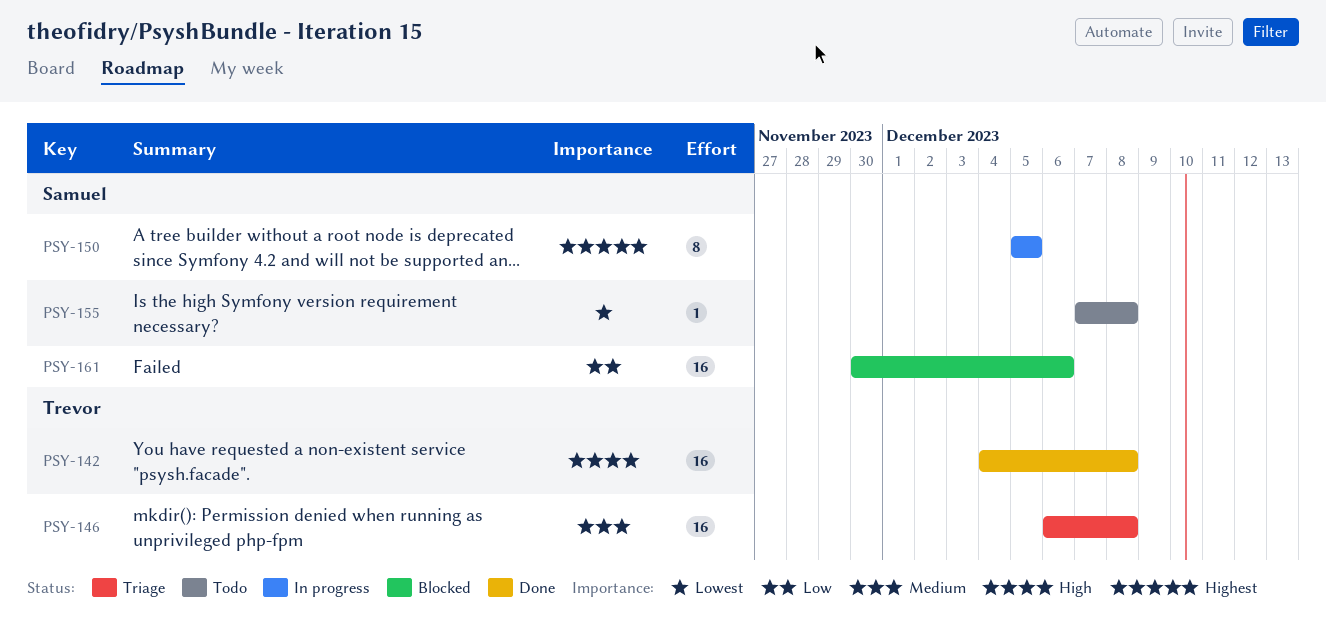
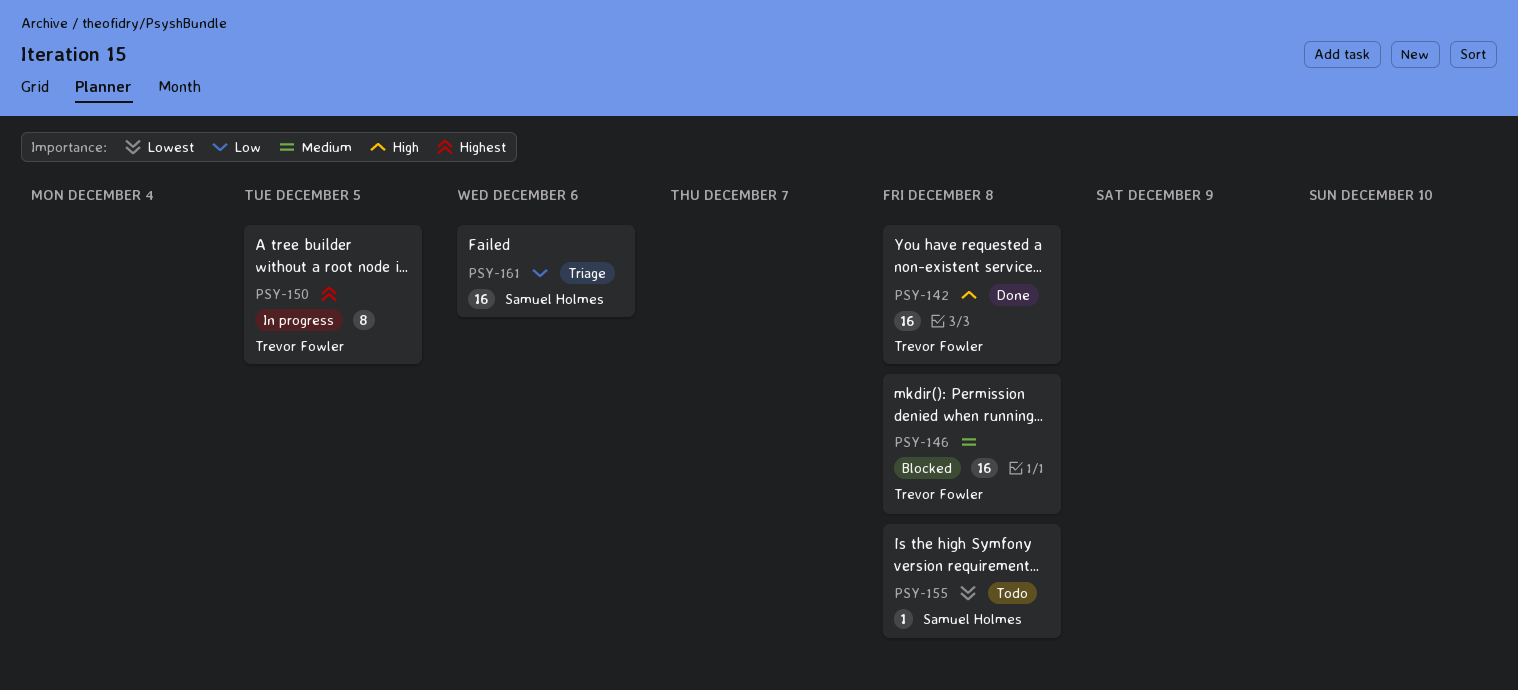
PSY-146, status: Triage -> Blocked
PSY-150, owner: Samuel Holmes -> Trevor Fowler
PSY-161, status: Blocked -> Triage

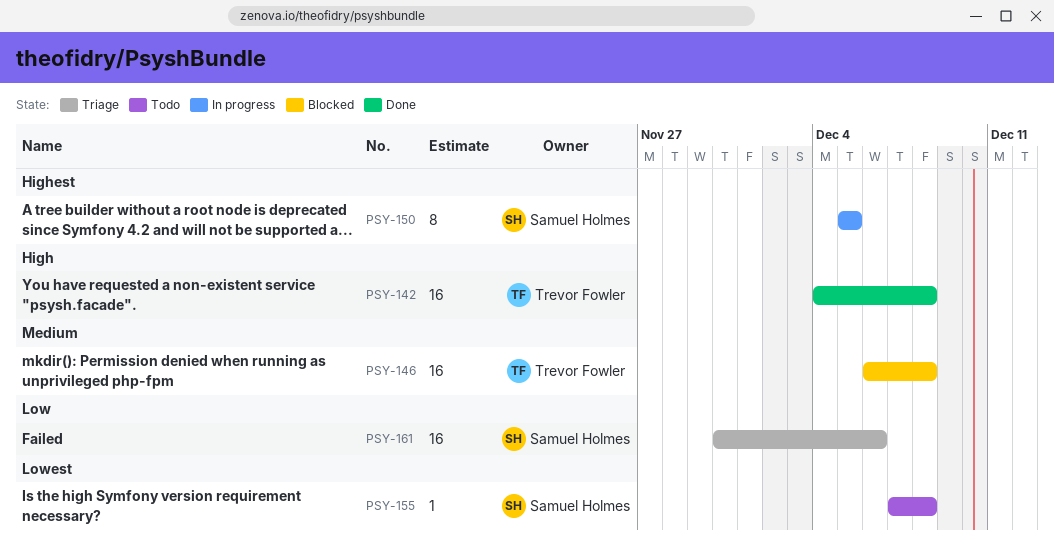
PSY-150, owner: Trevor Fowler -> Samuel Holmes

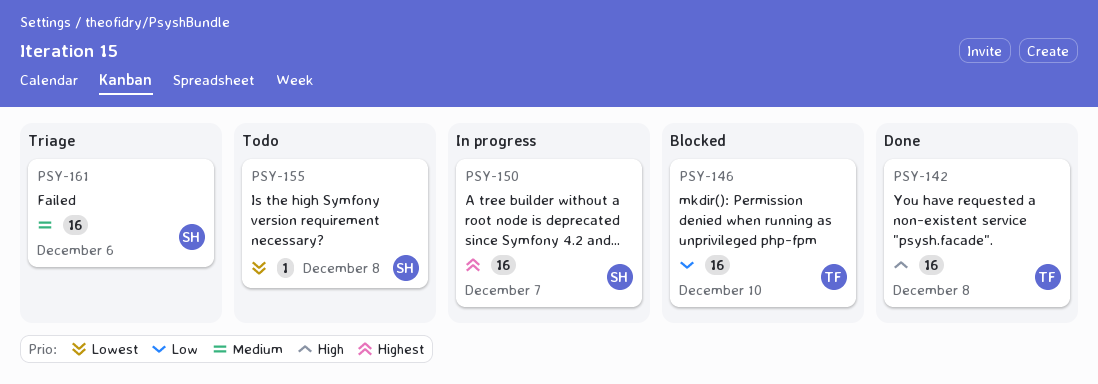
PSY-146, priority: Medium -> Low
PSY-146, due: Dec 8 -> Dec 10
PSY-150, estimate: 8 -> 16
PSY-150, due: Dec 5 -> Dec 7
PSY-161, priority: Low -> Medium

